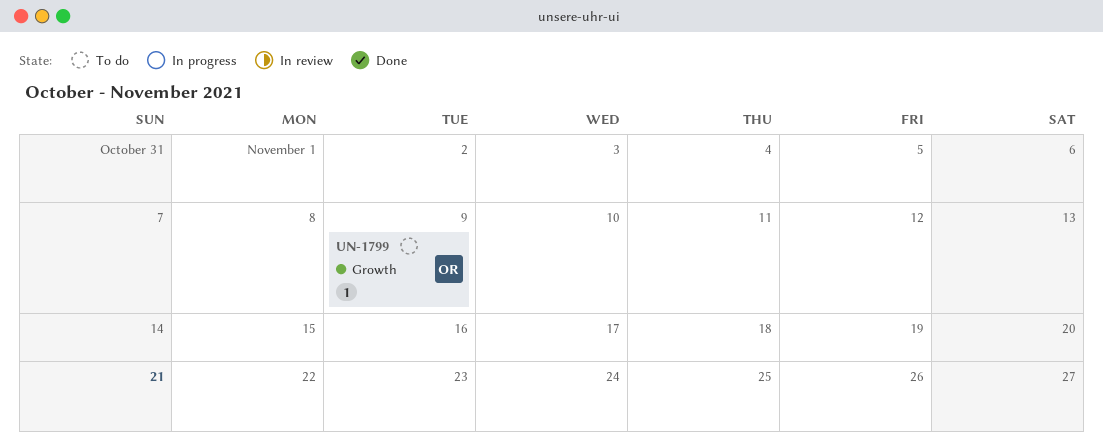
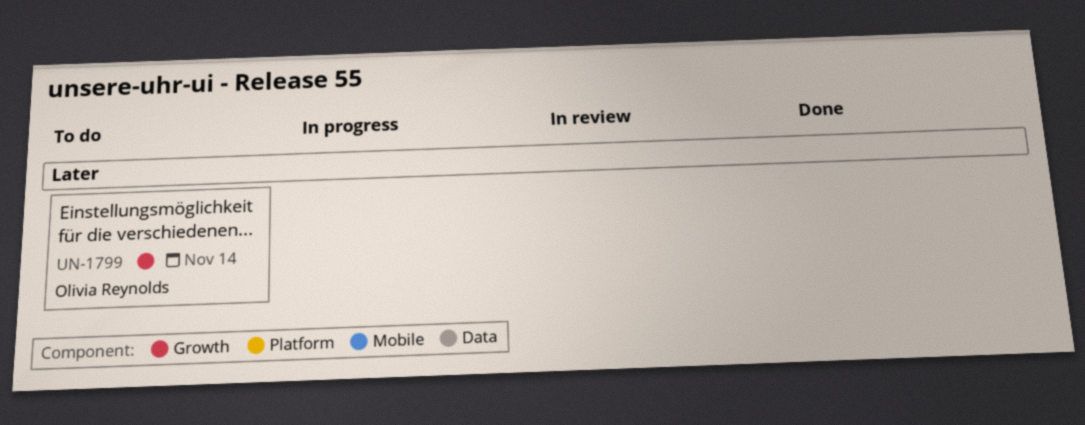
UN-1799, due: Nov 9 -> Nov 14

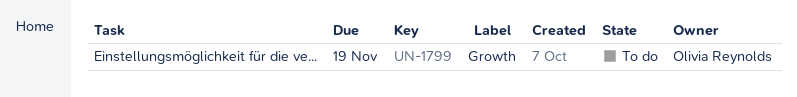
UN-1799, due: Nov 14 -> Nov 19

